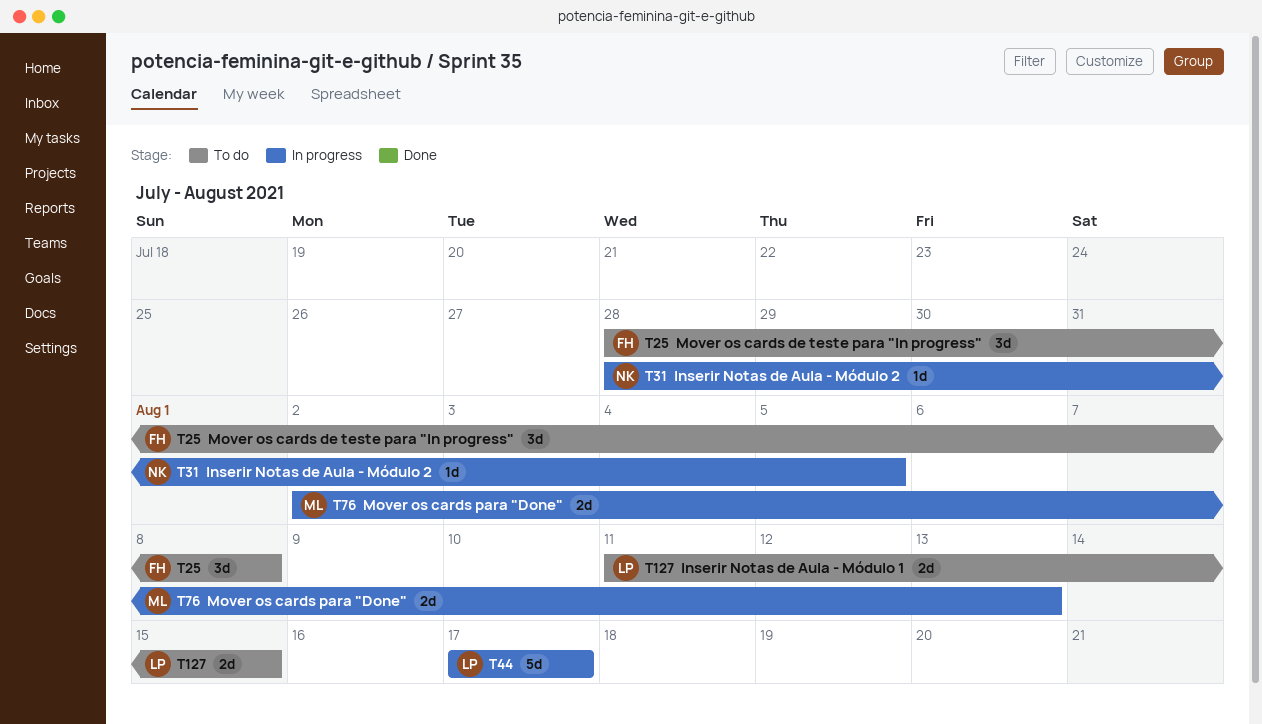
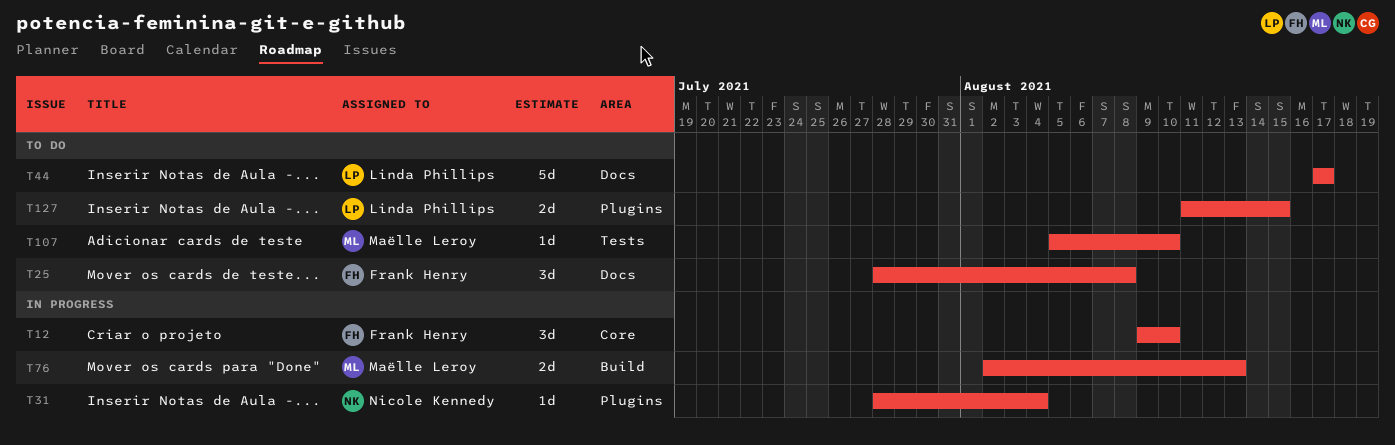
T12: none -> present
T31, due: Aug 5 -> Aug 4
T44, status: In progress -> To do
T107: none -> present

